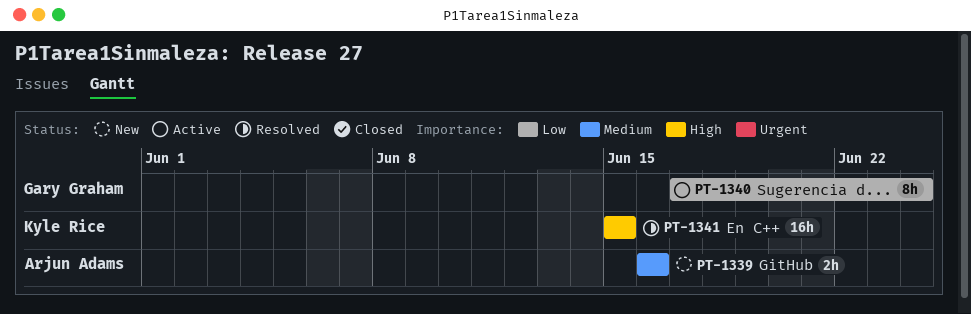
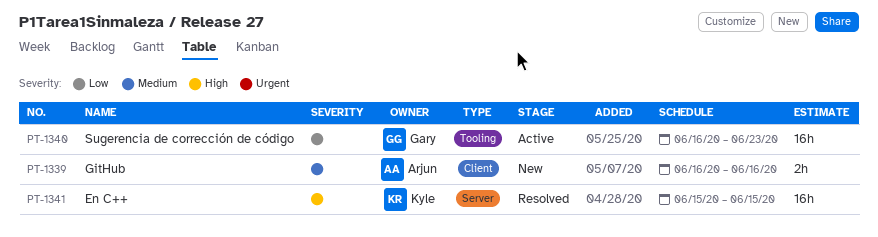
PT-1340, estimate: 8h -> 16h
PT-1340, start: Jun 17 -> Jun 16
PT-1340, due: Jun 24 -> Jun 23

